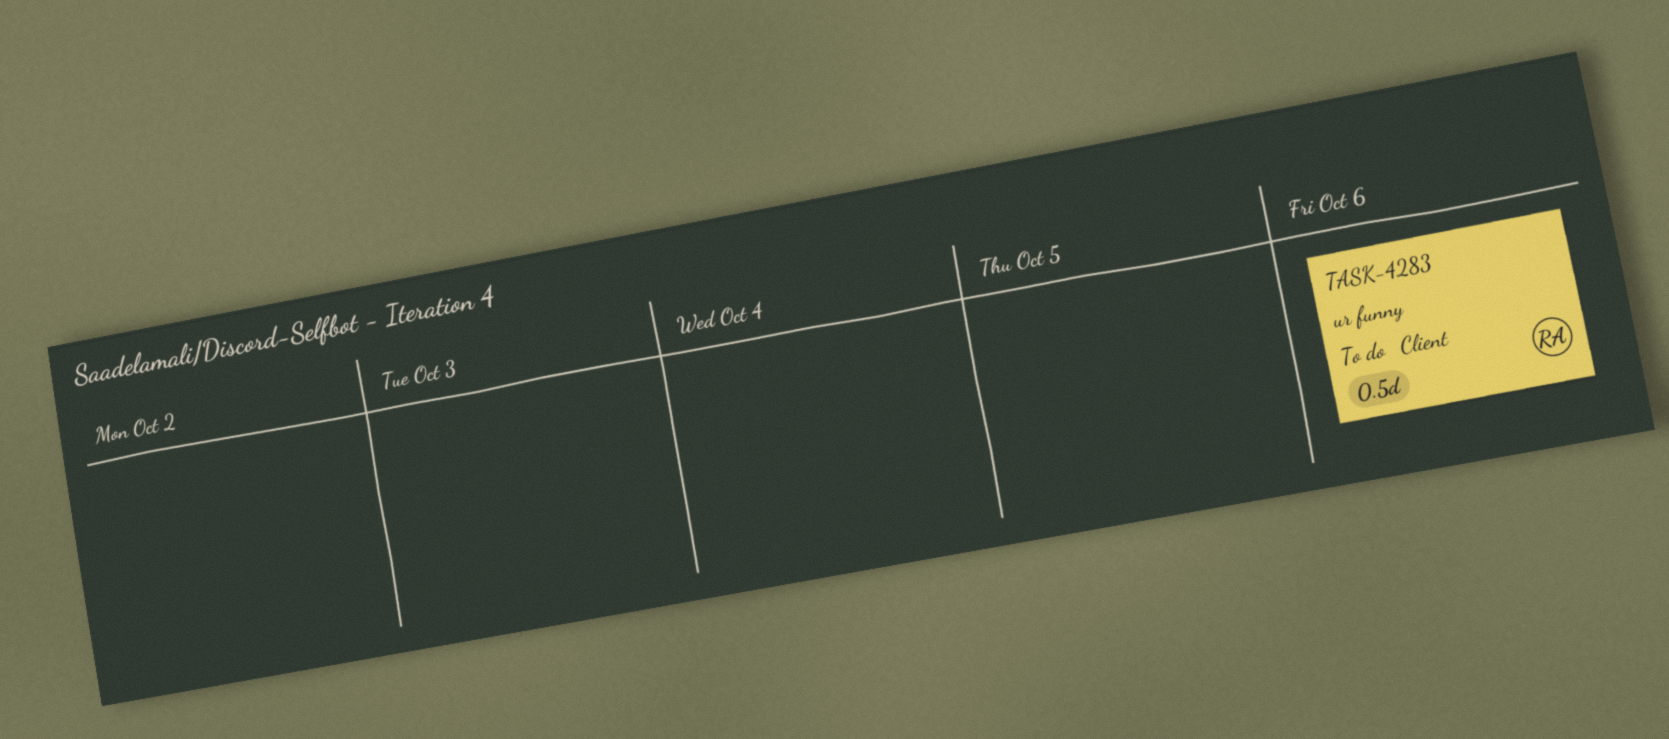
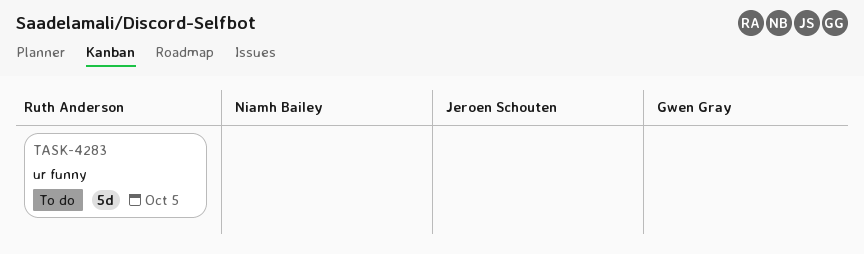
TASK-4283, estimate: 0.5d -> 5d
TASK-4283, due: Oct 6 -> Oct 5

